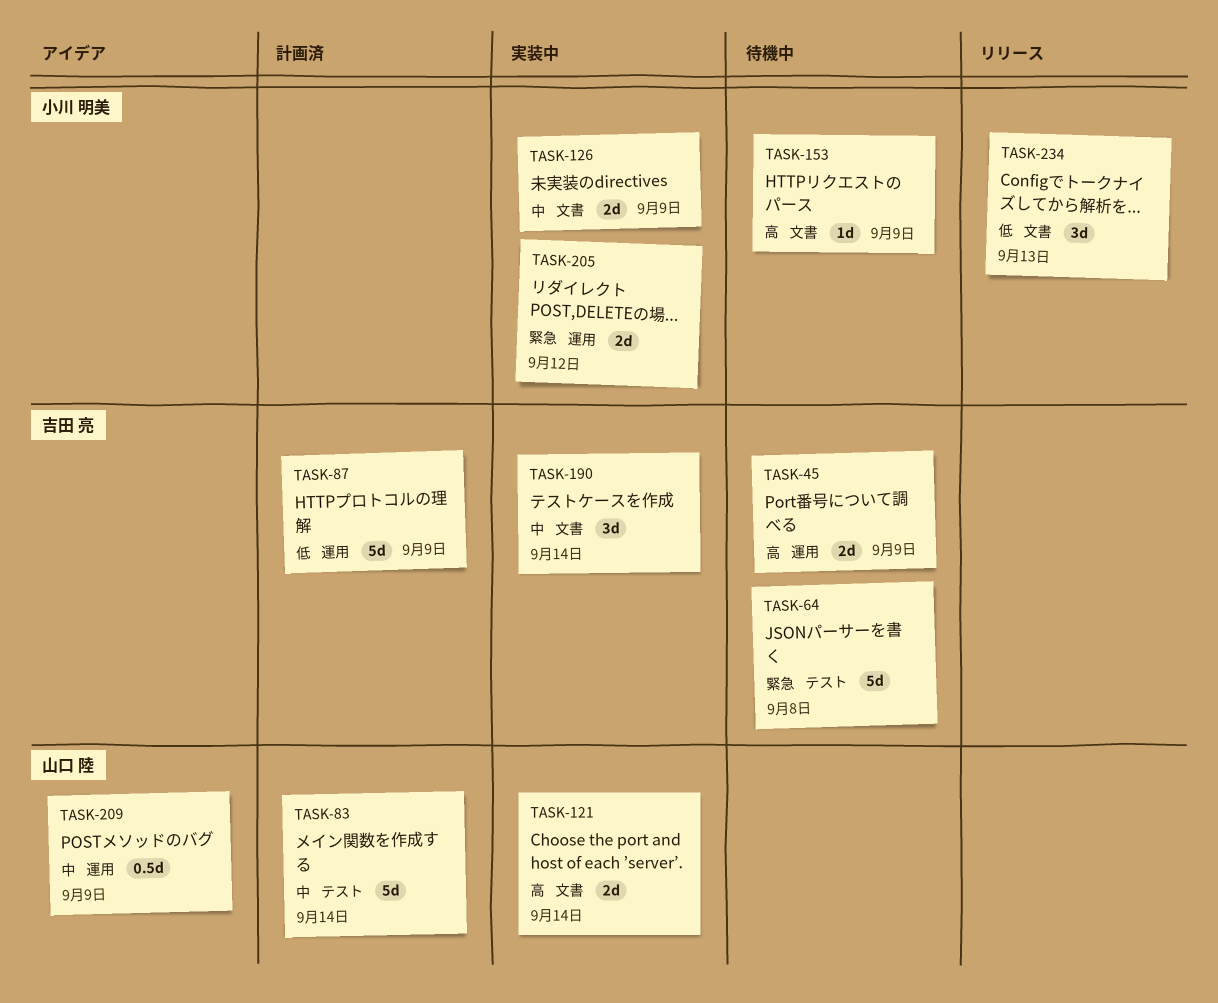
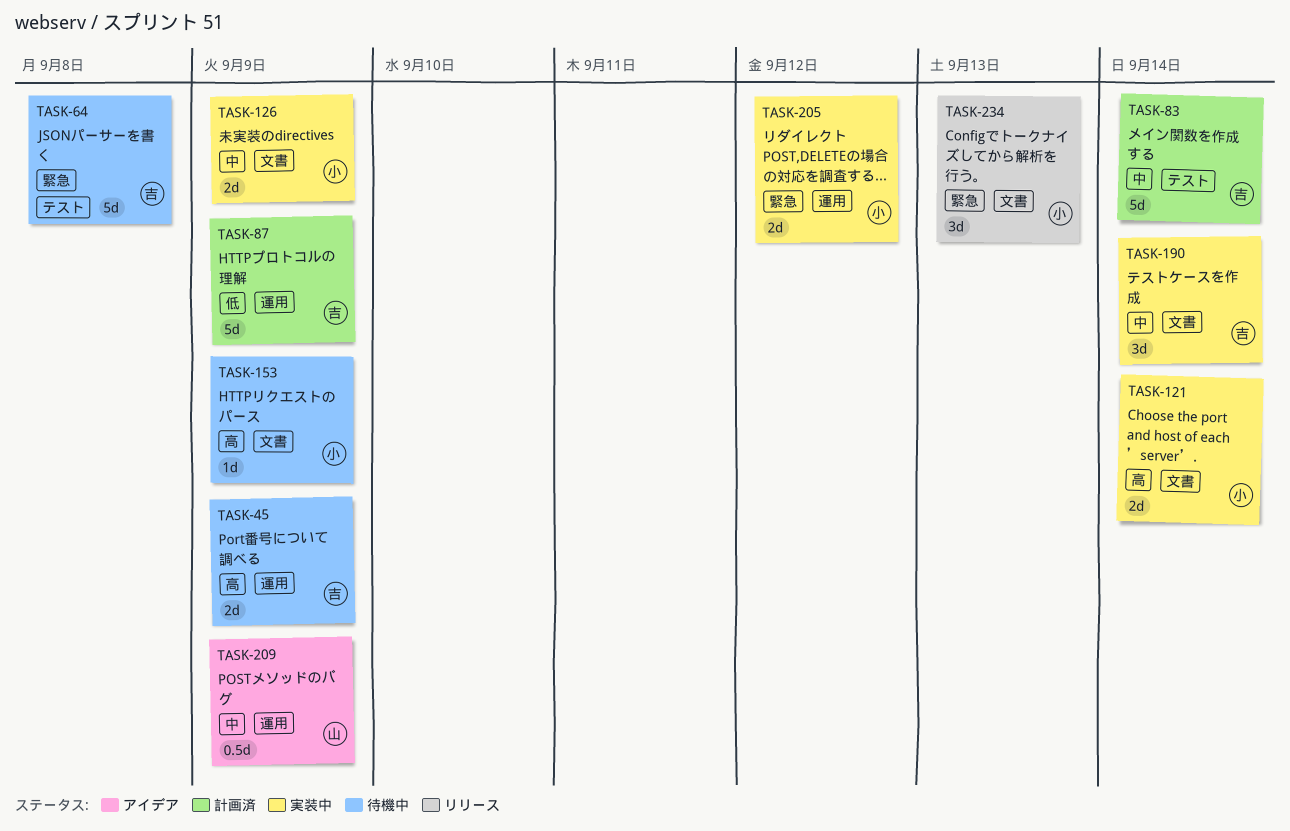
TASK-83, owner: 山口 陸 -> 吉田 亮
TASK-121, owner: 山口 陸 -> 小川 明美
TASK-234, priority: 低 -> 緊急

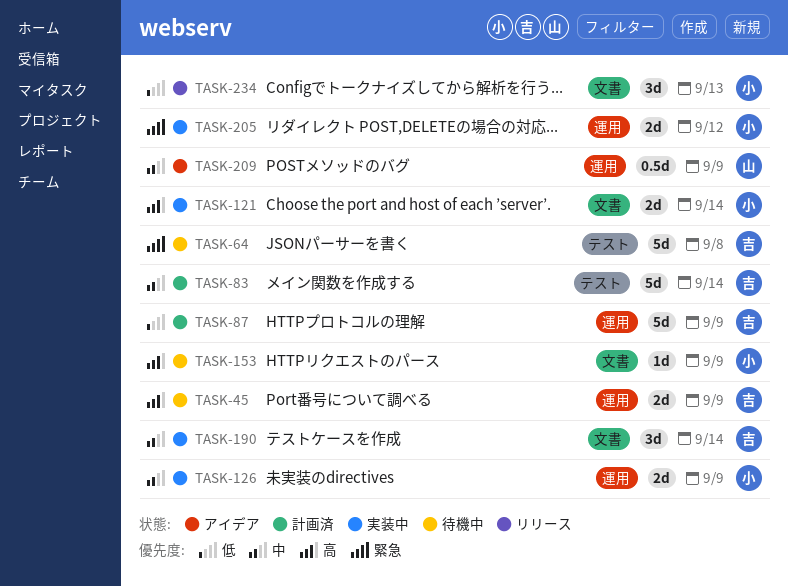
TASK-126, label: 文書 -> 運用
TASK-234, priority: 緊急 -> 低

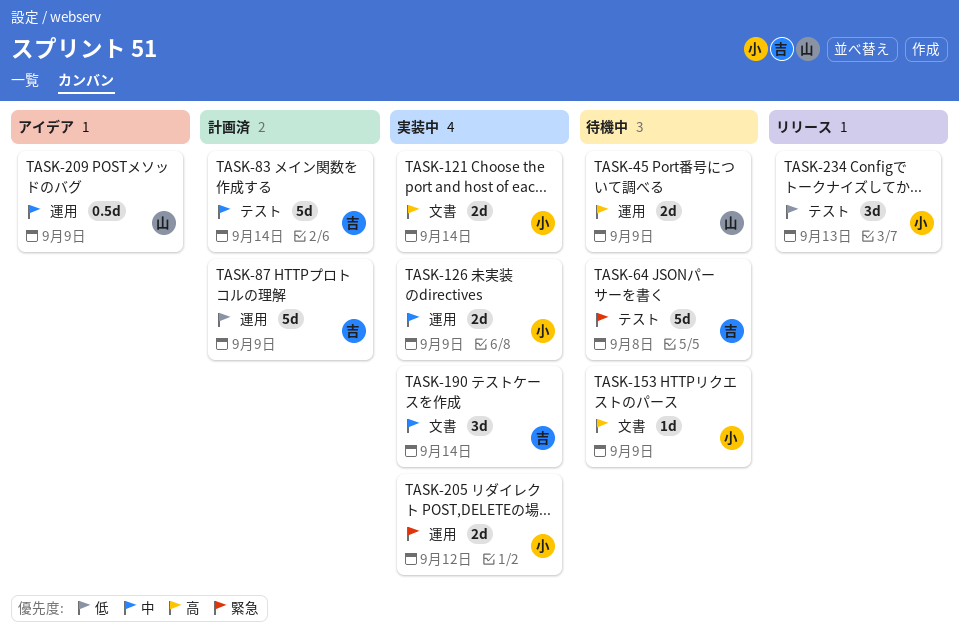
TASK-45, owner: 吉 -> 山
TASK-234, label: 文書 -> テスト

